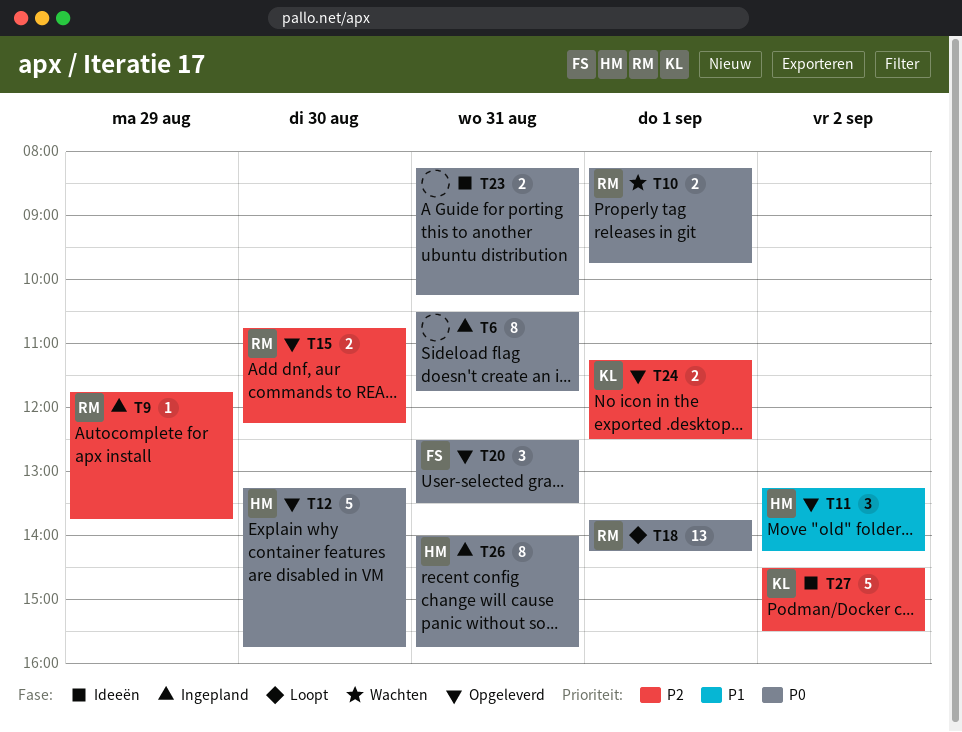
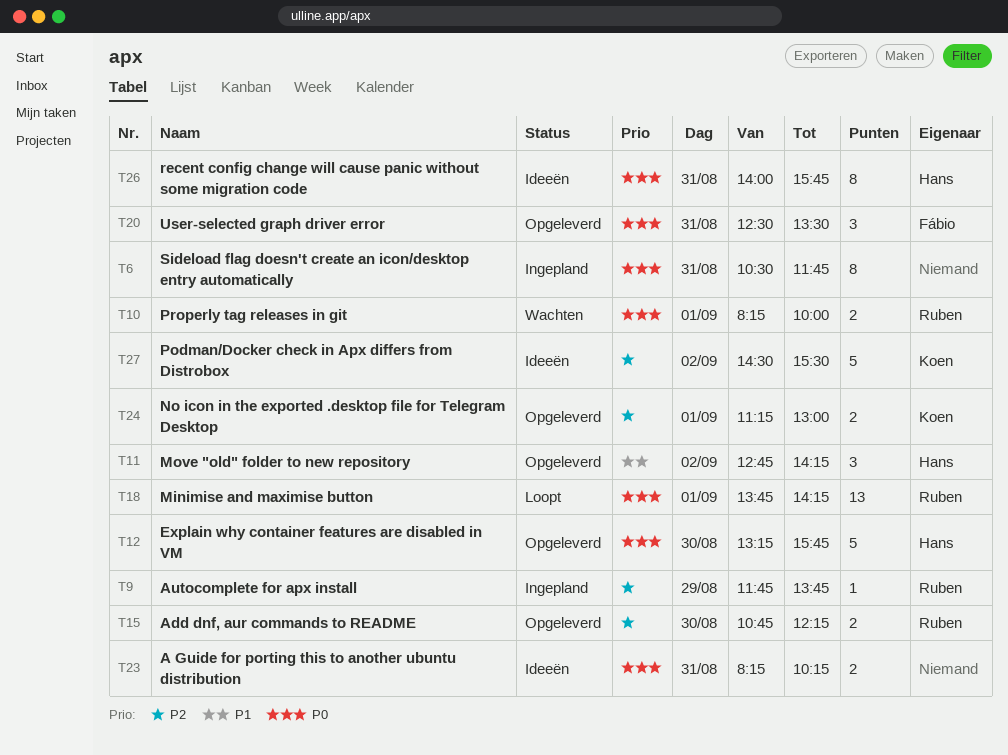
T10, ends: 09:45 -> 10:00
T11, begins: 13:15 -> 12:45
T24, ends: 12:30 -> 13:00
T26, status: Ingepland -> Ideeën

